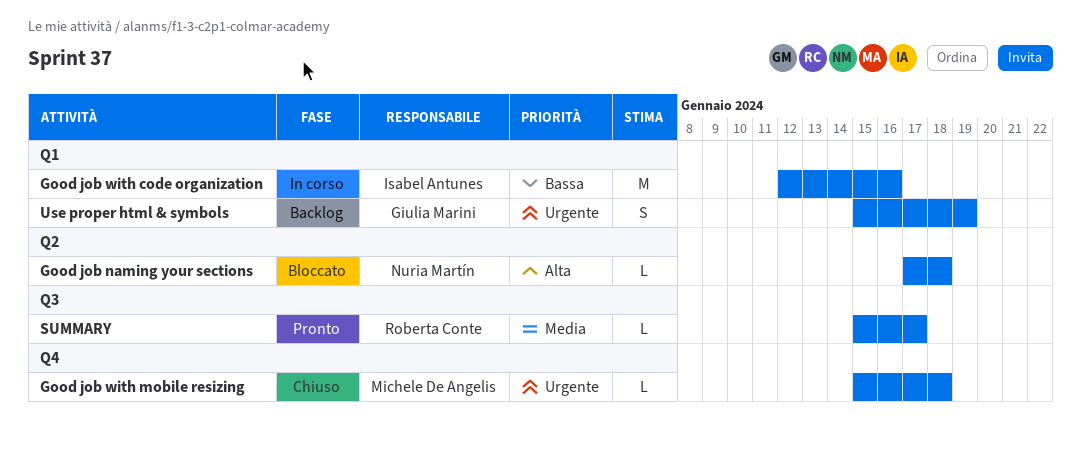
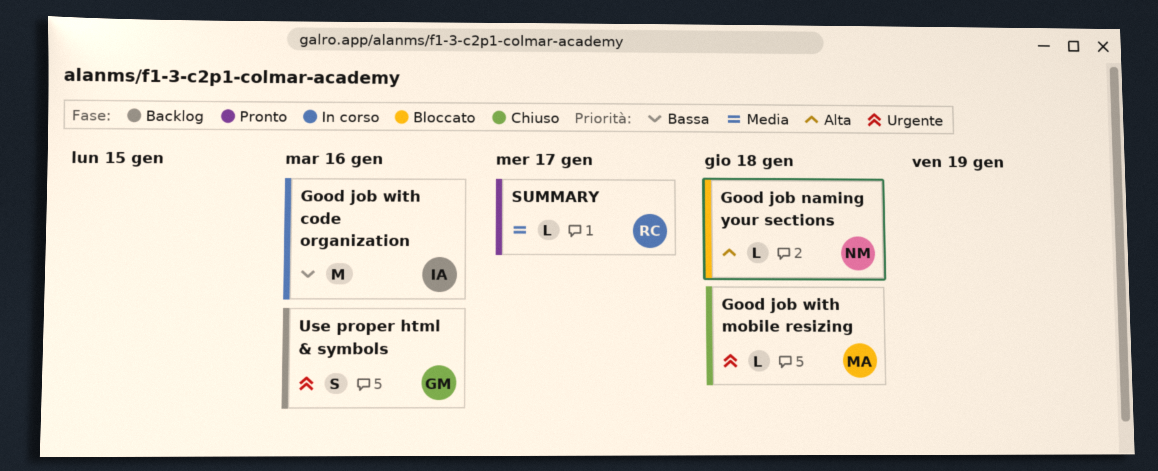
Use proper html & symbols, due: Jan 19 -> Jan 16

